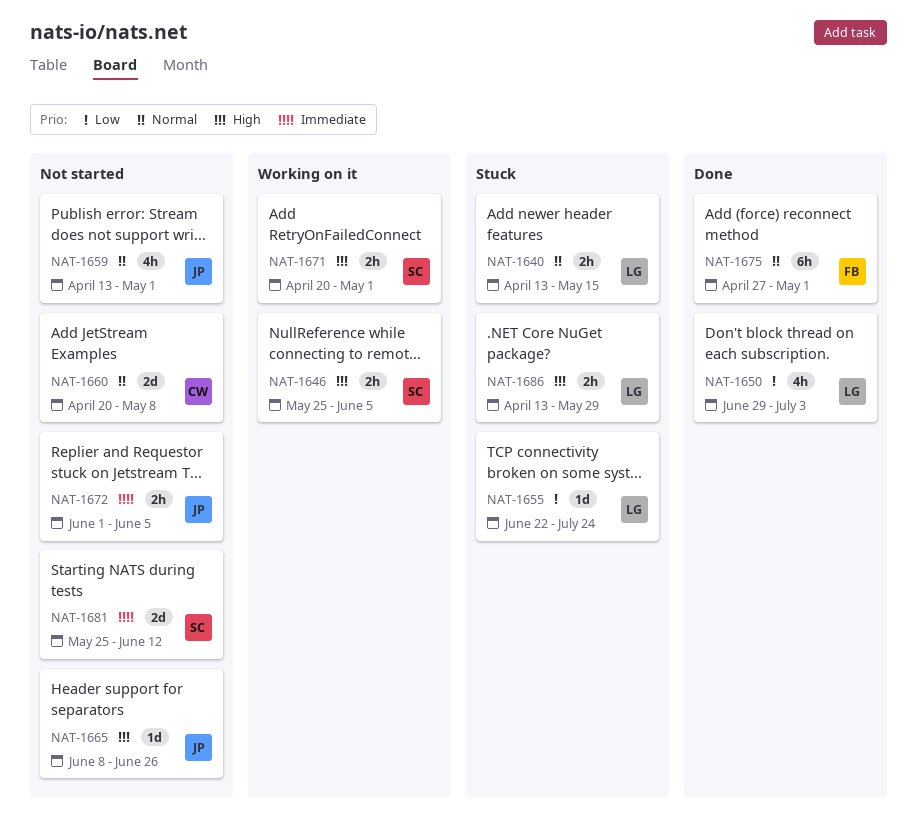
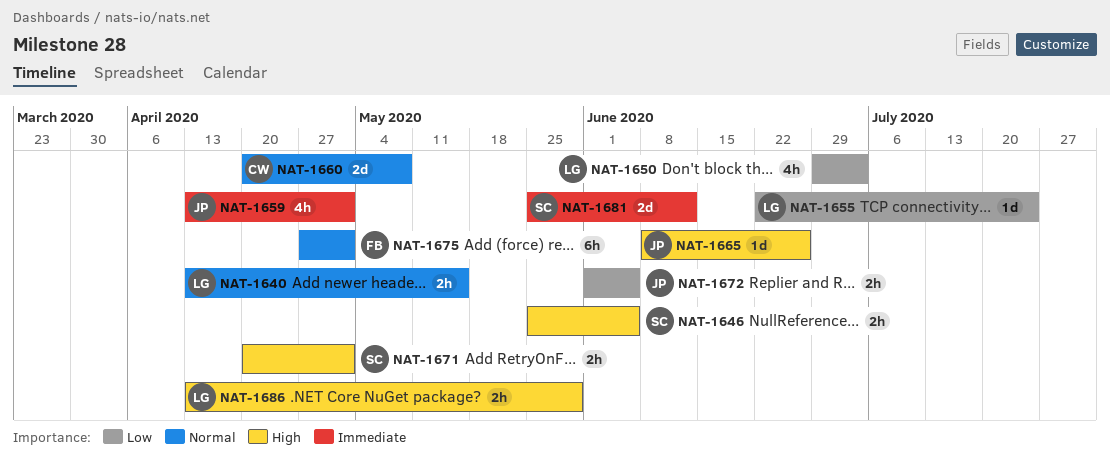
NAT-1659, priority: Normal -> Immediate
NAT-1672, priority: Immediate -> Low

